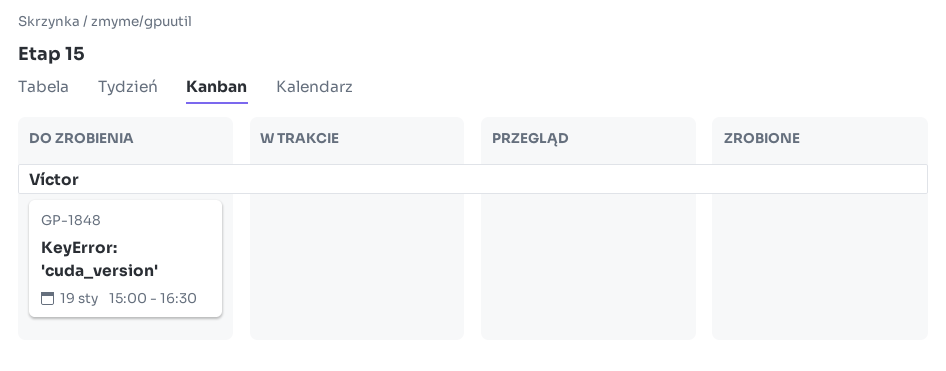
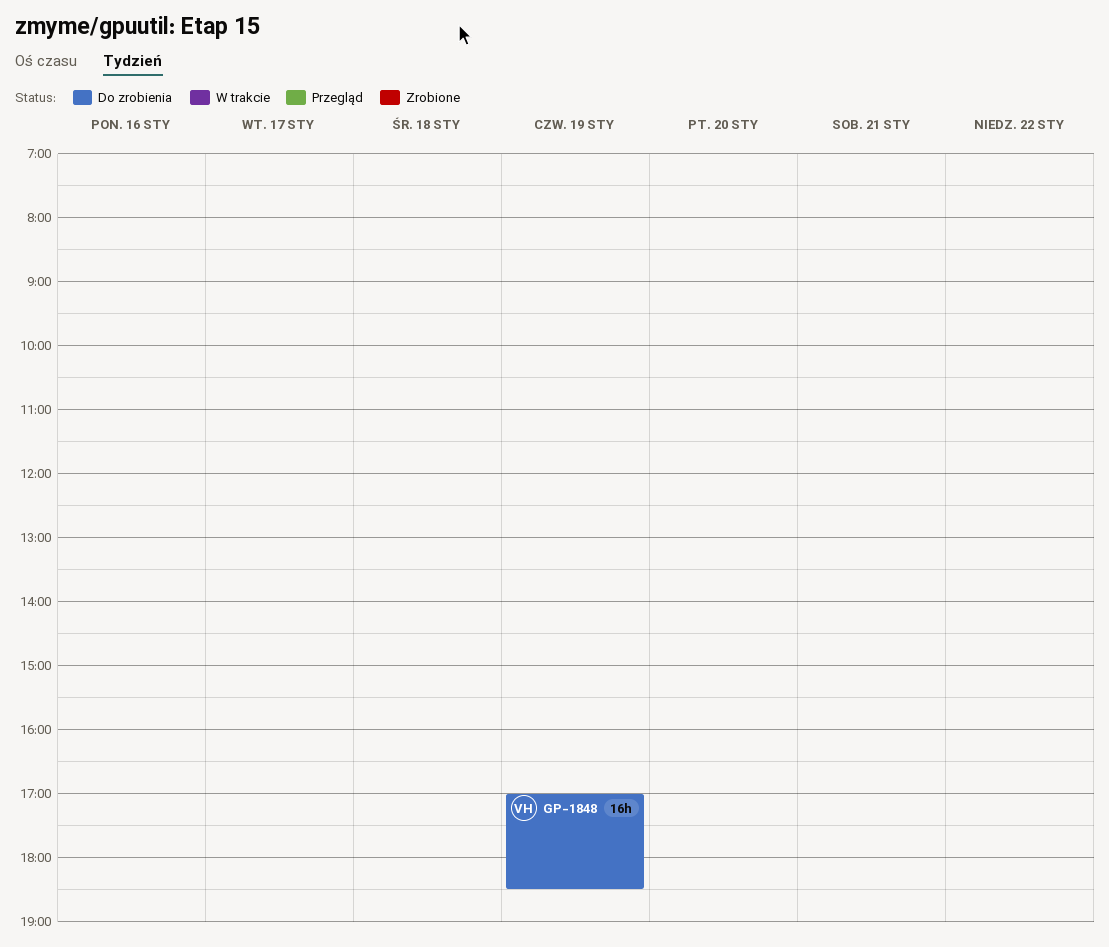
GP-1848, begins: 15:00 -> 17:00
GP-1848, ends: 16:30 -> 18:30

